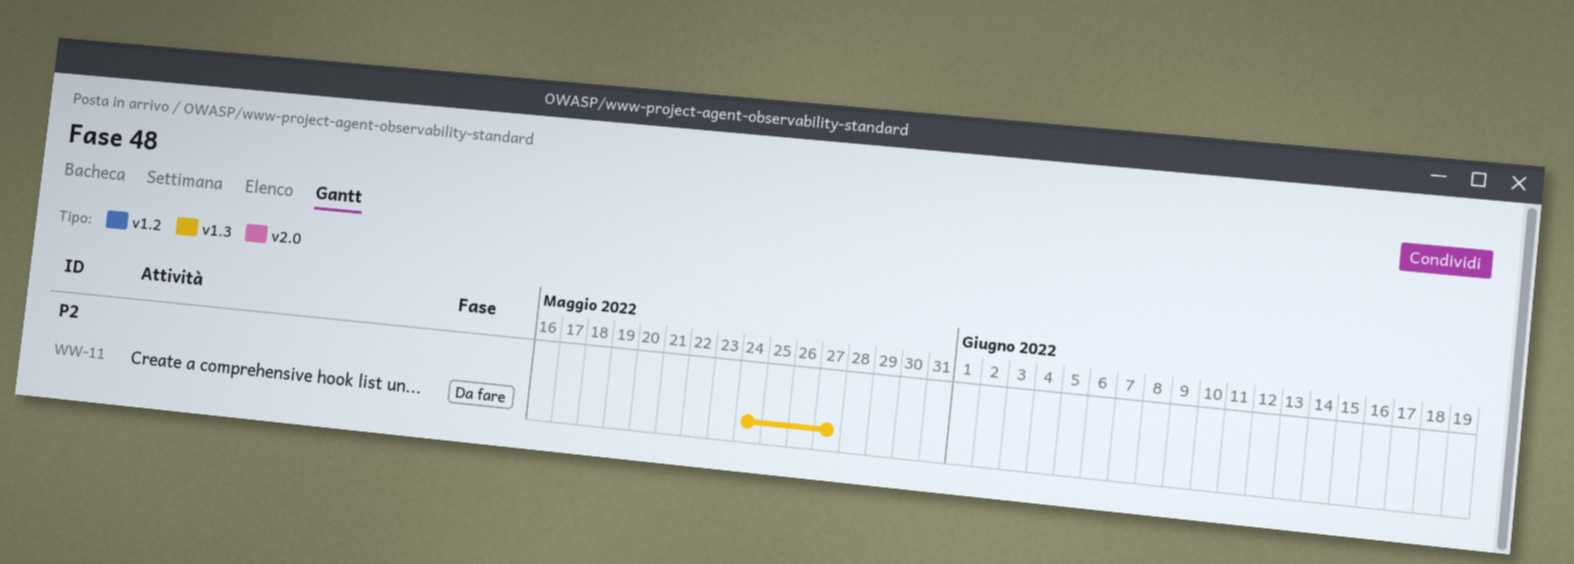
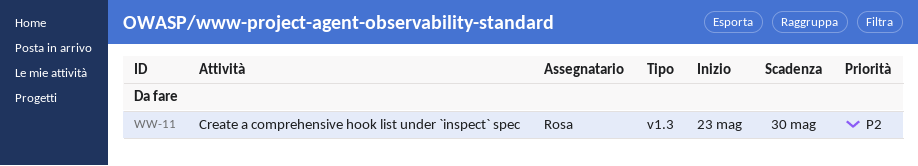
WW-11, start: May 24 -> May 23
WW-11, due: May 27 -> May 30

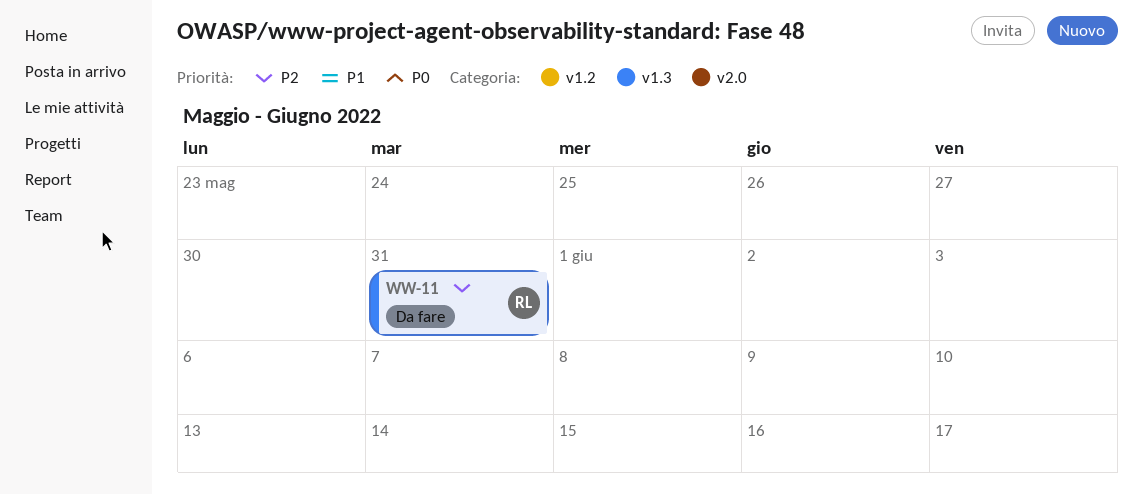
WW-11, due: May 30 -> May 31

